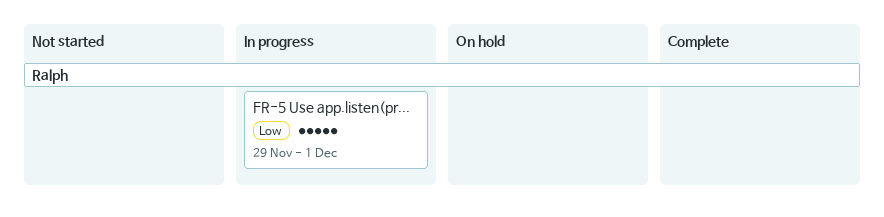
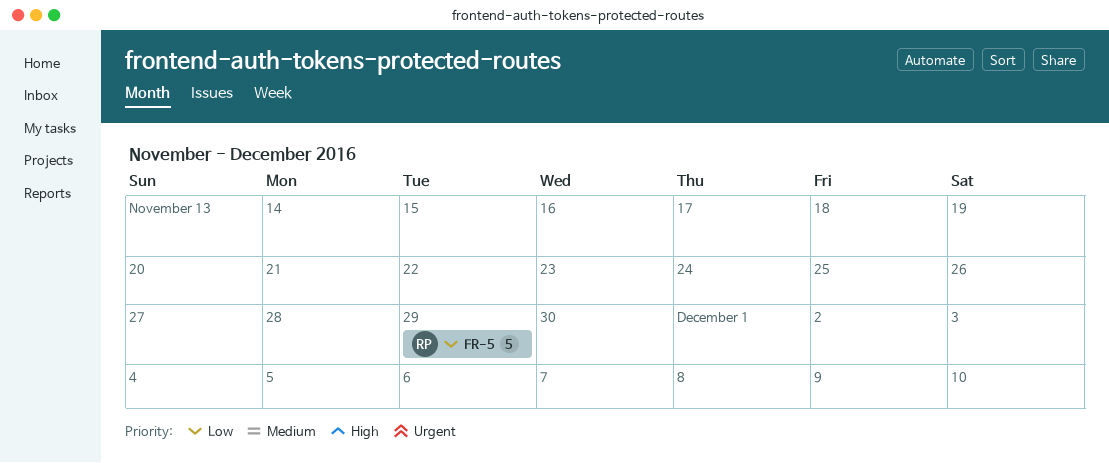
FR-5, due: Dec 1 -> Nov 29

